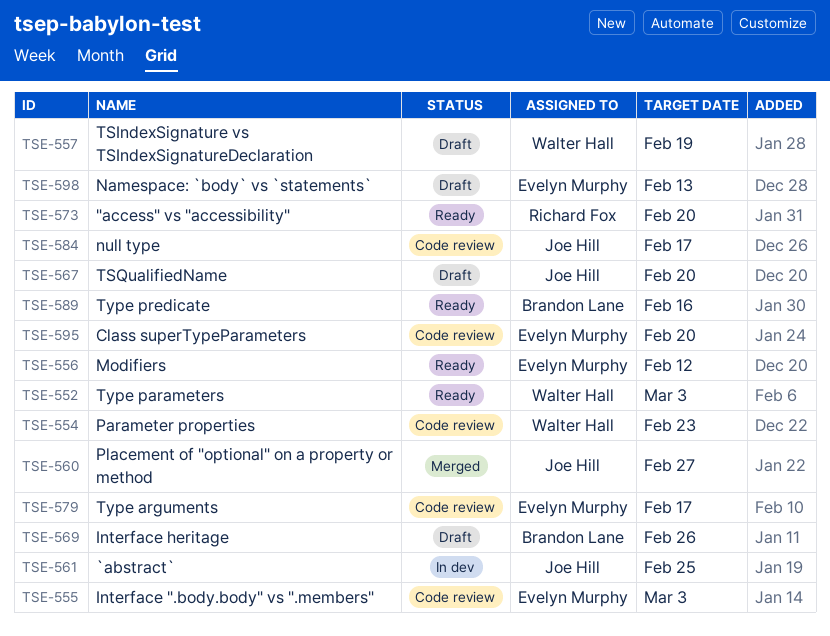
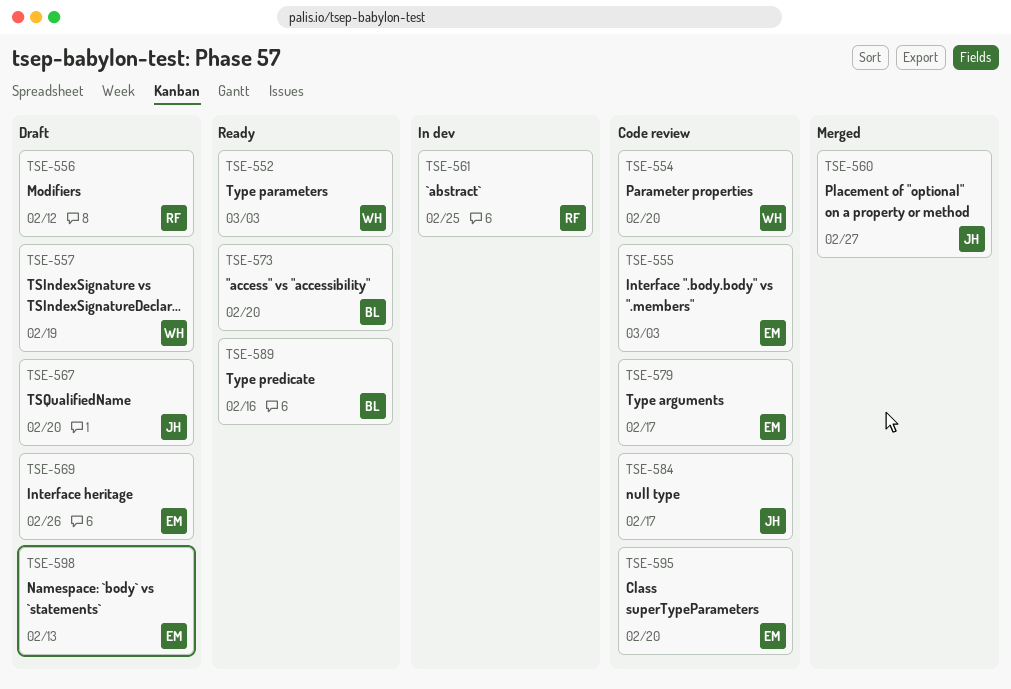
TSE-554, due: Feb 23 -> Feb 20
TSE-556, status: Ready -> Draft
TSE-556, owner: Evelyn Murphy -> Richard Fox
TSE-561, owner: Joe Hill -> Richard Fox
TSE-569, owner: Brandon Lane -> Evelyn Murphy
TSE-573, owner: Richard Fox -> Brandon Lane

